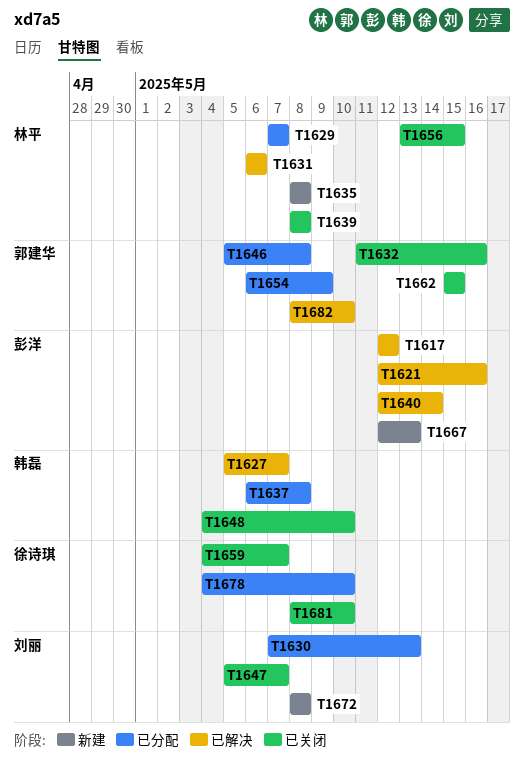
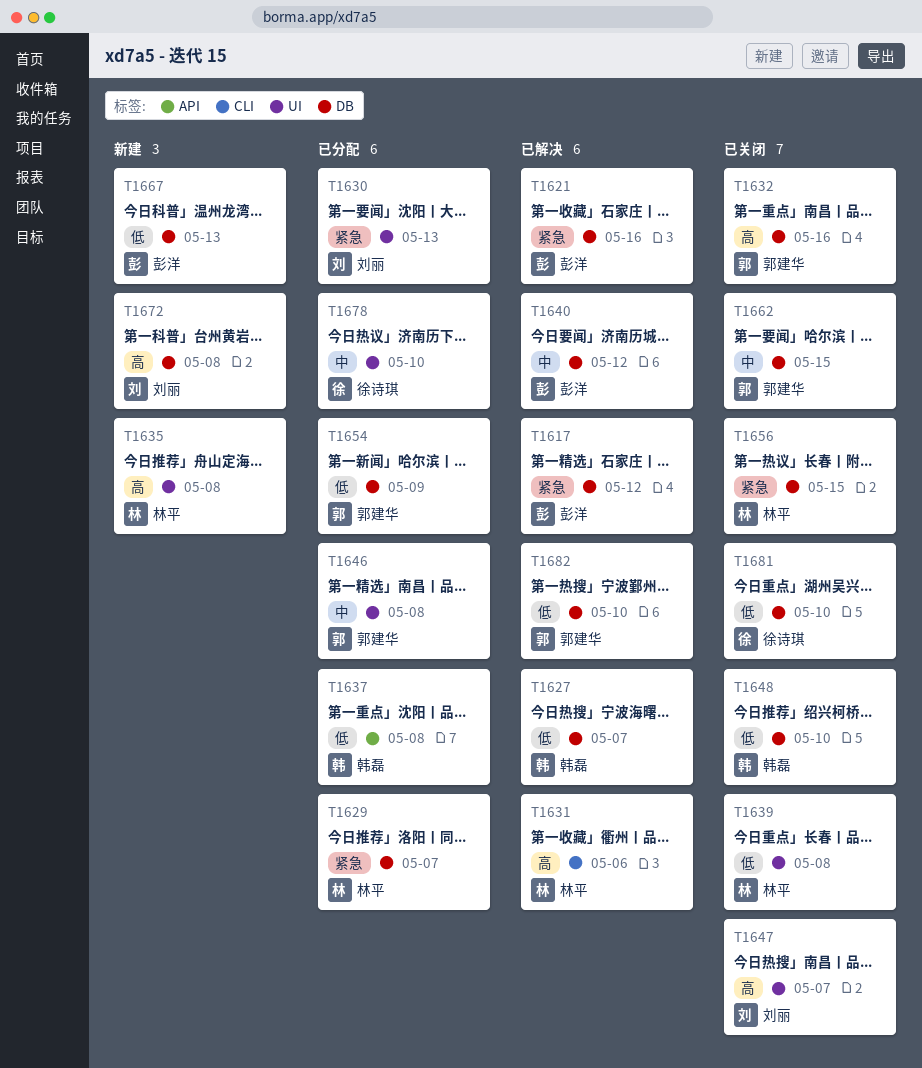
T1640, due: May 14 -> May 12
T1659: present -> none

